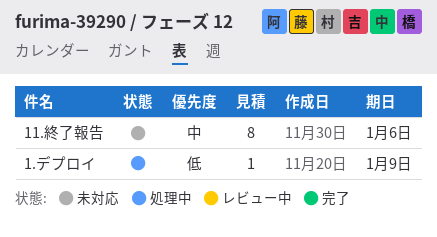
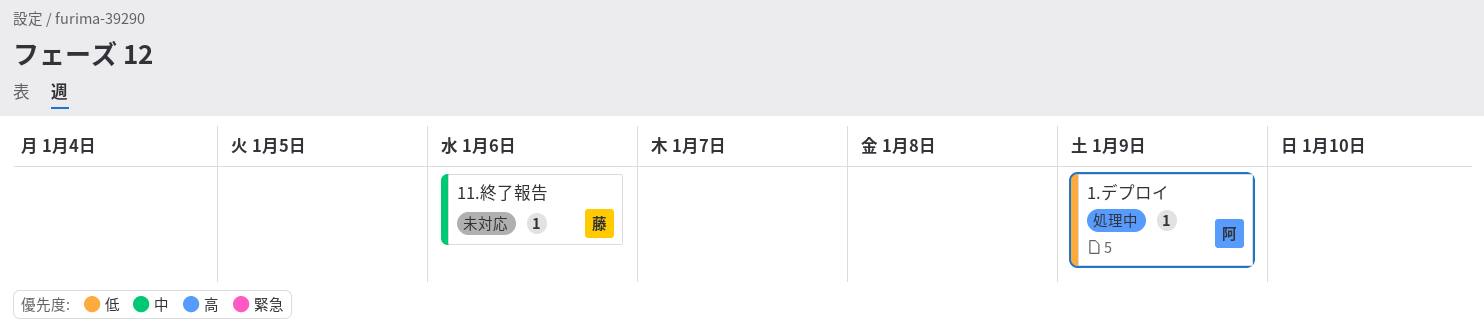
11.終了報告, estimate: 8 -> 1

